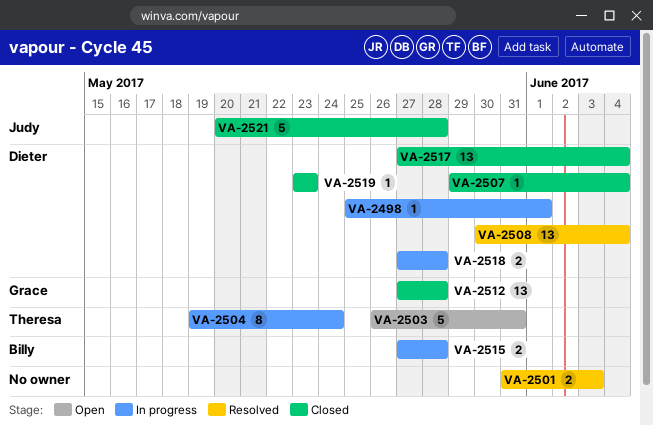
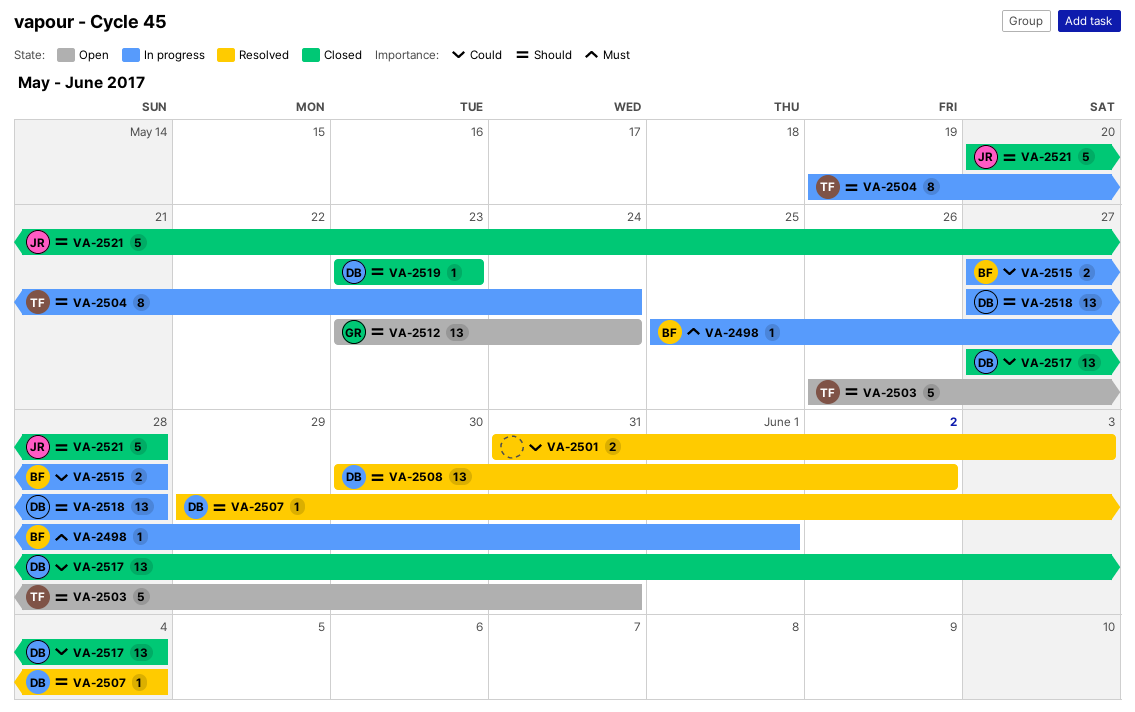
VA-2498, owner: Dieter -> Billy
VA-2507, status: Closed -> Resolved
VA-2508, due: Jun 4 -> Jun 2
VA-2512, status: Closed -> Open
VA-2512, start: May 27 -> May 23
VA-2512, due: May 28 -> May 24
VA-2518, estimate: 2 -> 13

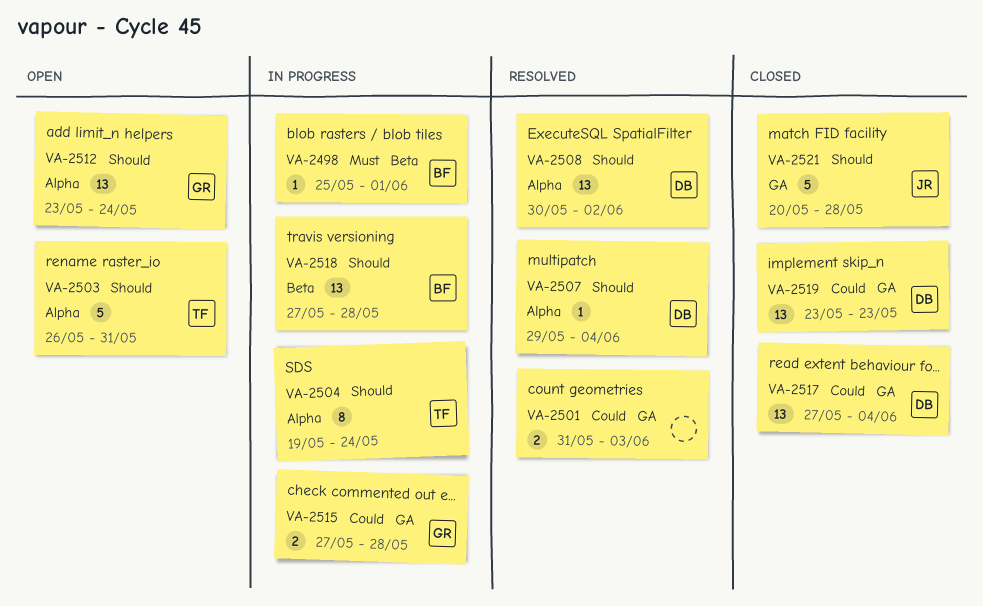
VA-2515, owner: BF -> GR
VA-2518, owner: DB -> BF
VA-2519, priority: Should -> Could
VA-2519, estimate: 1 -> 13

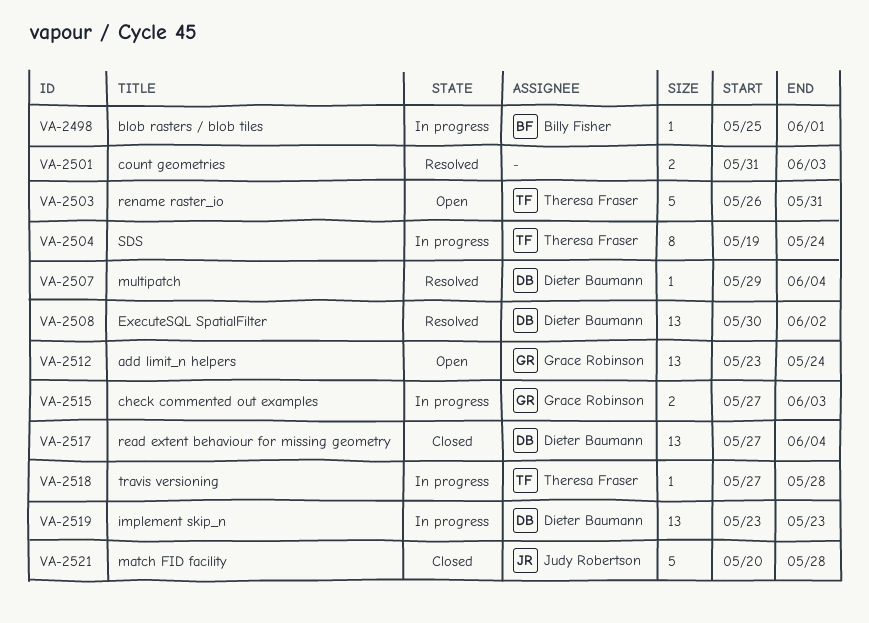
VA-2515, due: May 28 -> Jun 3
VA-2518, owner: Billy Fisher -> Theresa Fraser
VA-2518, estimate: 13 -> 1
VA-2519, status: Closed -> In progress

